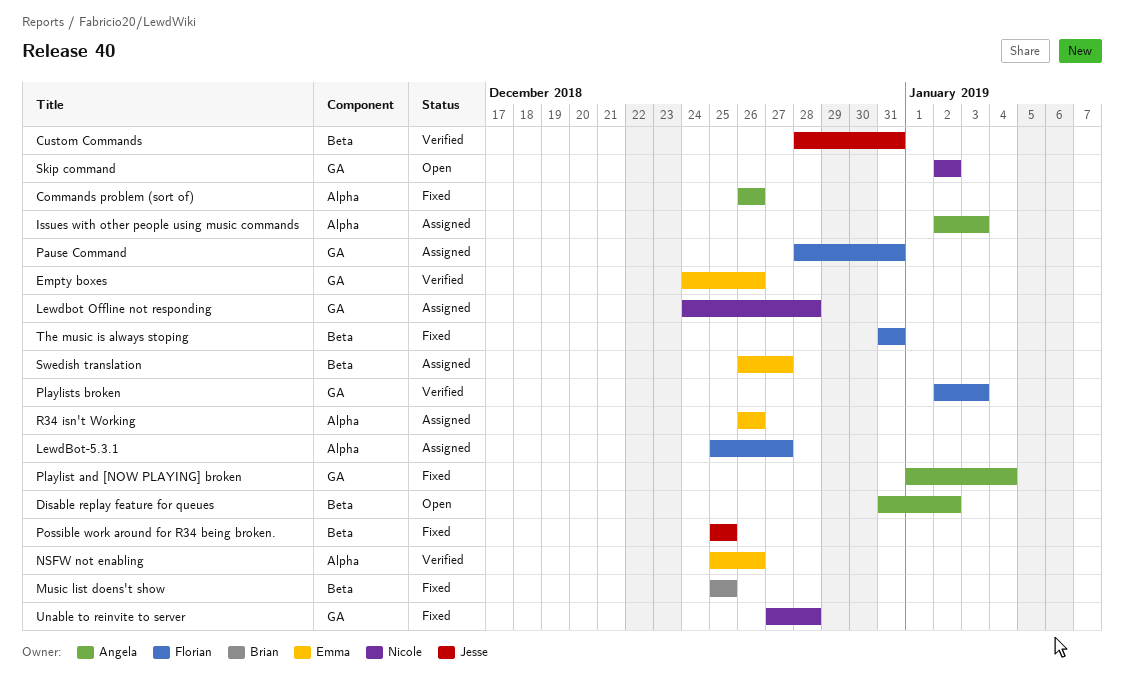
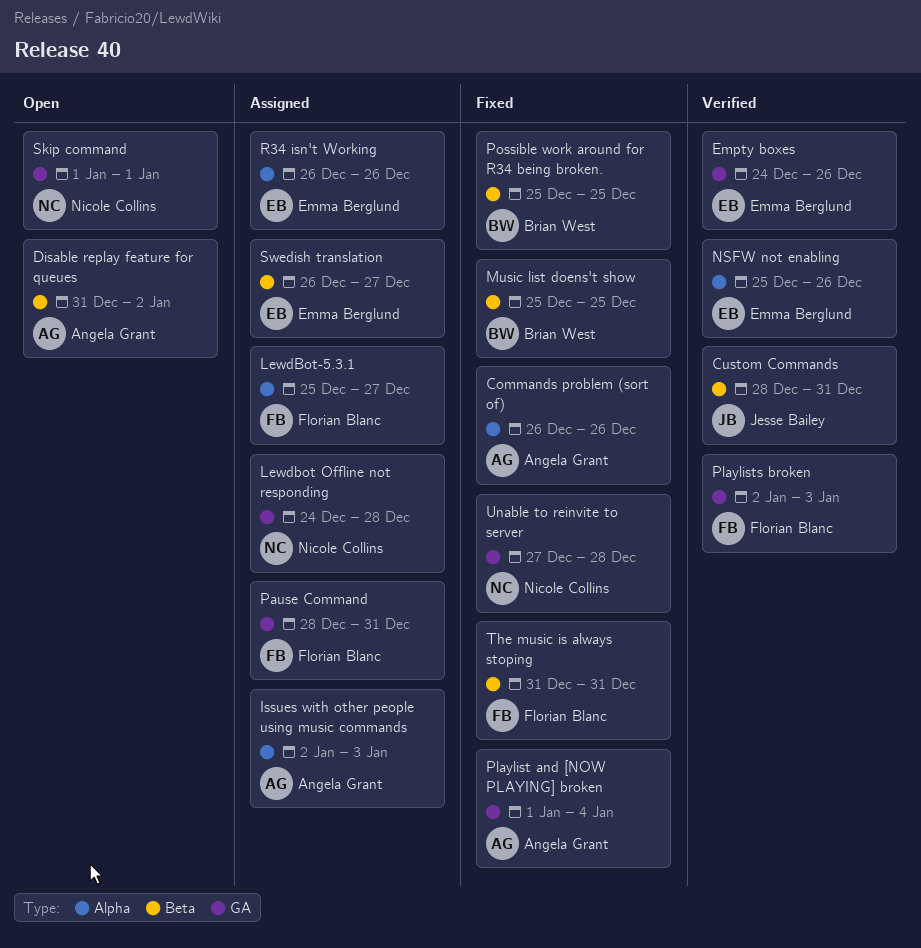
Possible work around for R34 being broken., owner: Jesse Bailey -> Brian West
Skip command, start: Jan 2 -> Jan 1
Skip command, due: Jan 2 -> Jan 1

